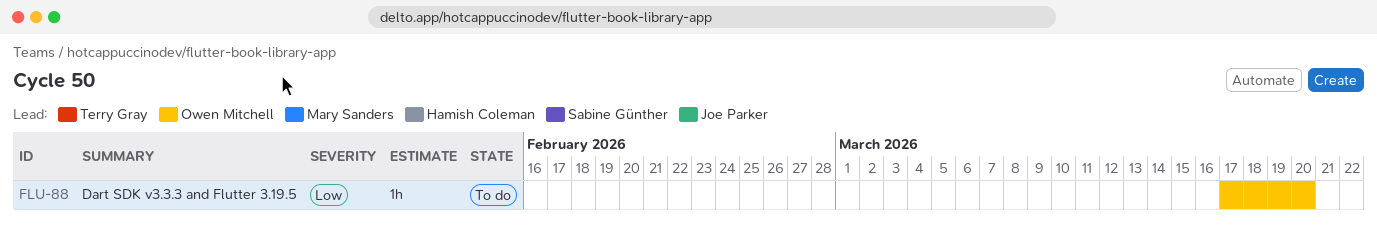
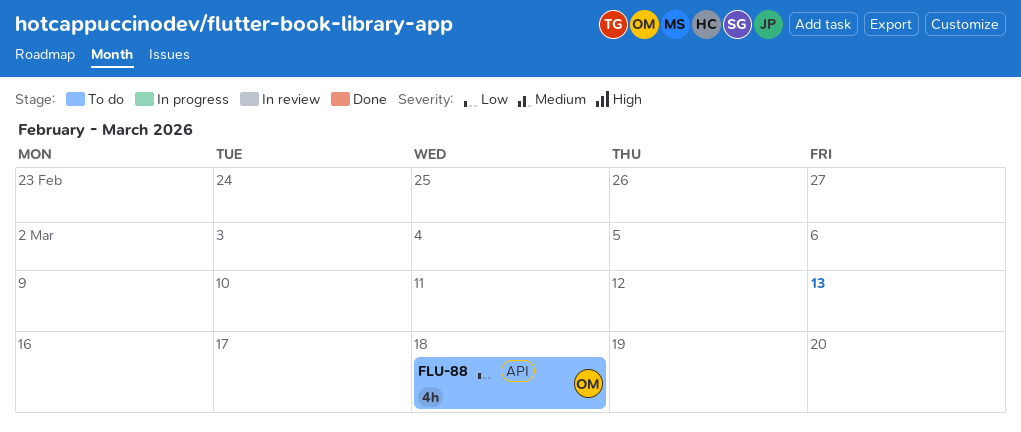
FLU-88, estimate: 1h -> 4h
FLU-88, due: Mar 20 -> Mar 18

